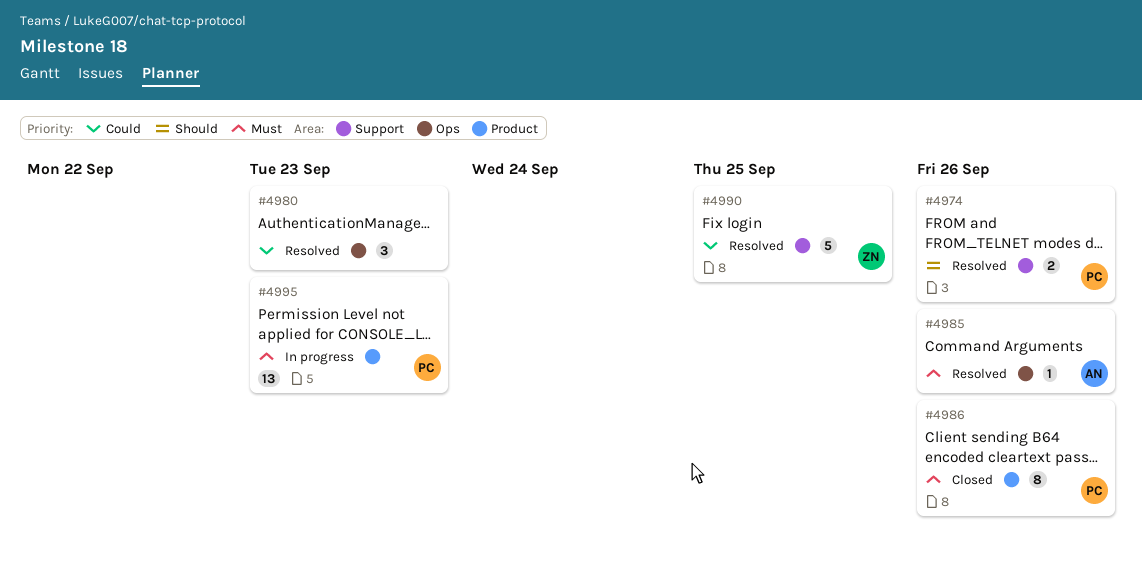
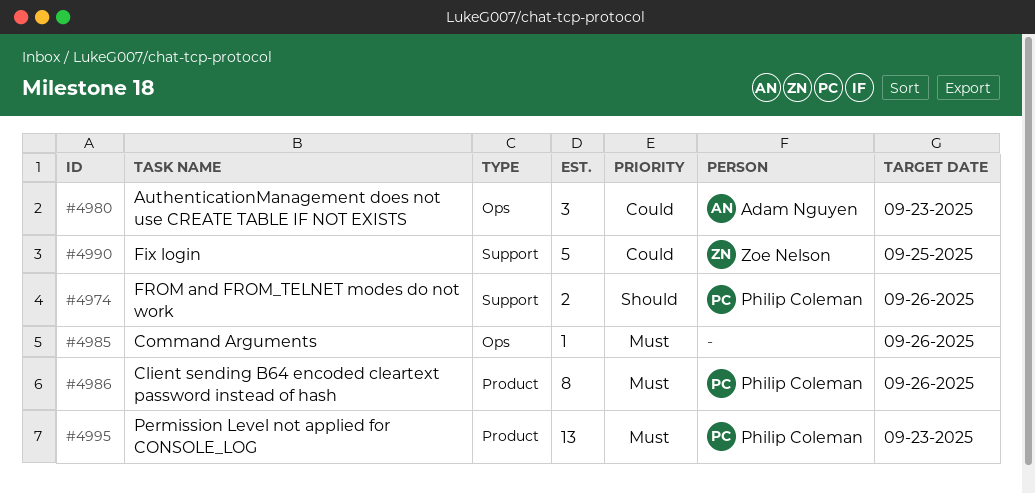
#4980, owner: none -> Adam Nguyen
#4985, owner: Adam Nguyen -> none

